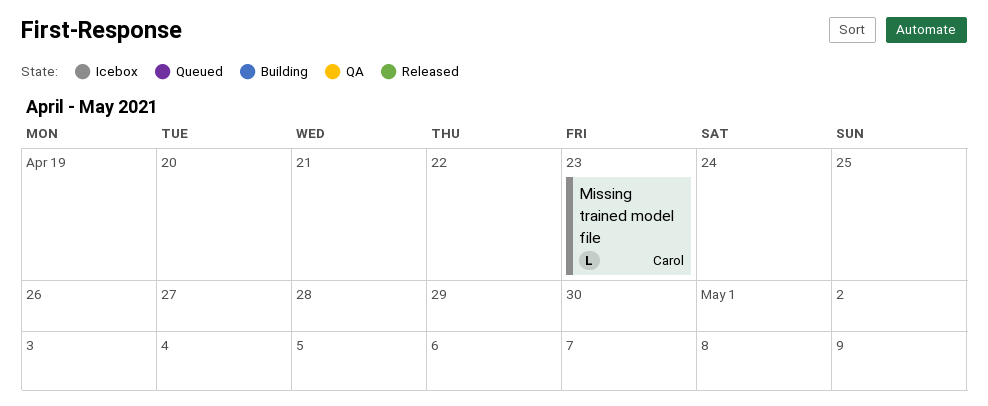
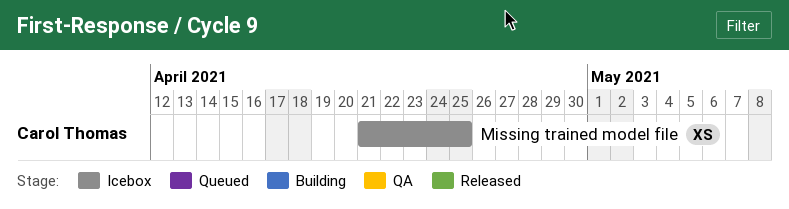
Missing trained model file, estimate: L -> XS
Missing trained model file, due: Apr 23 -> Apr 25

